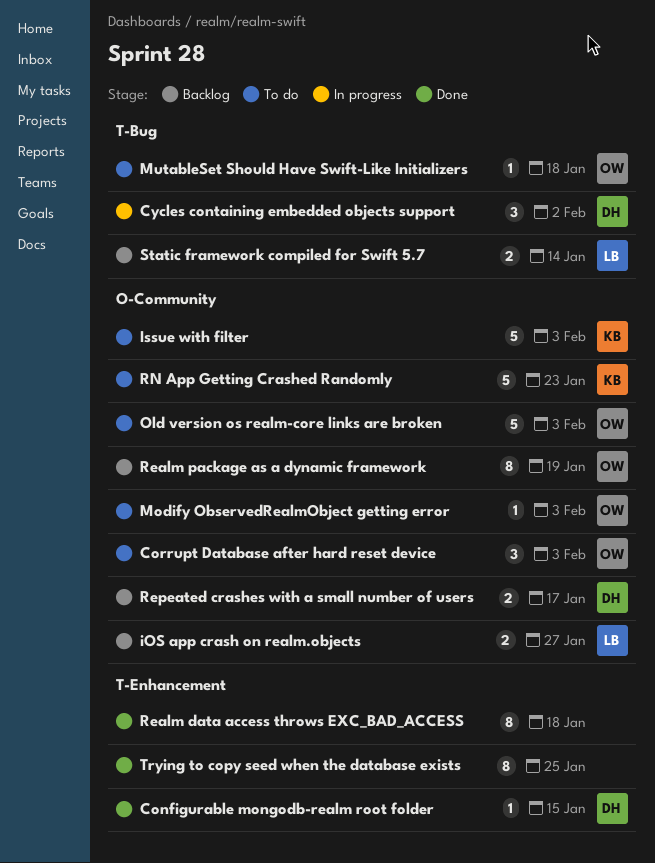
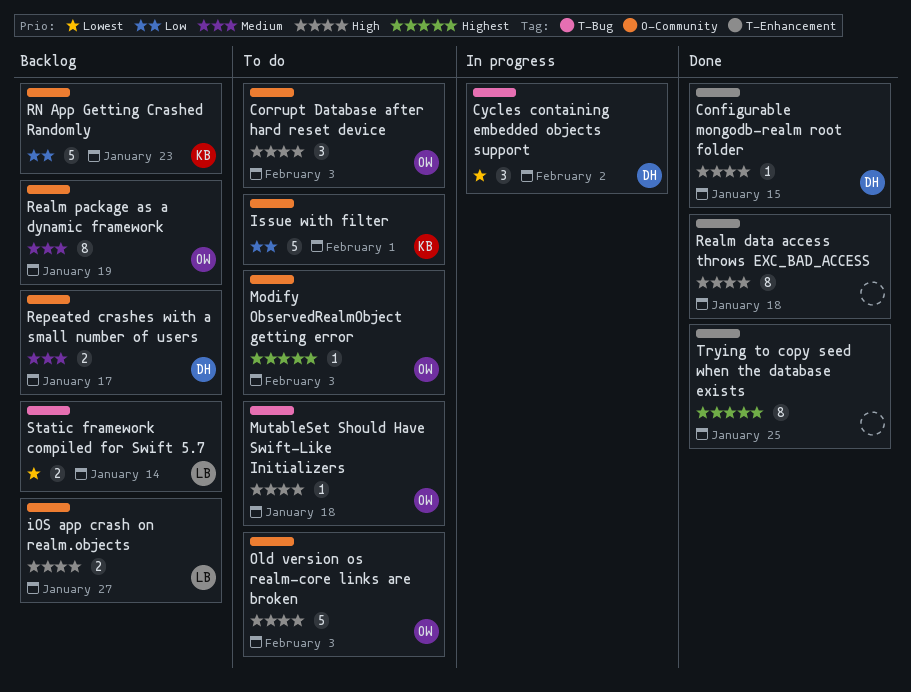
Issue with filter, due: Feb 3 -> Feb 1
RN App Getting Crashed Randomly, status: To do -> Backlog

